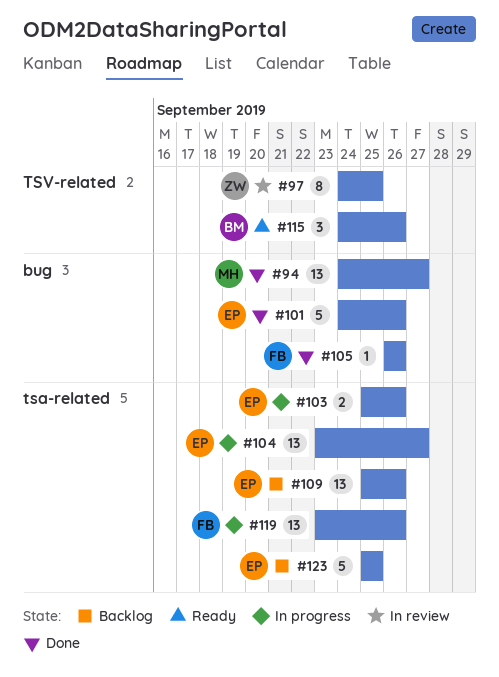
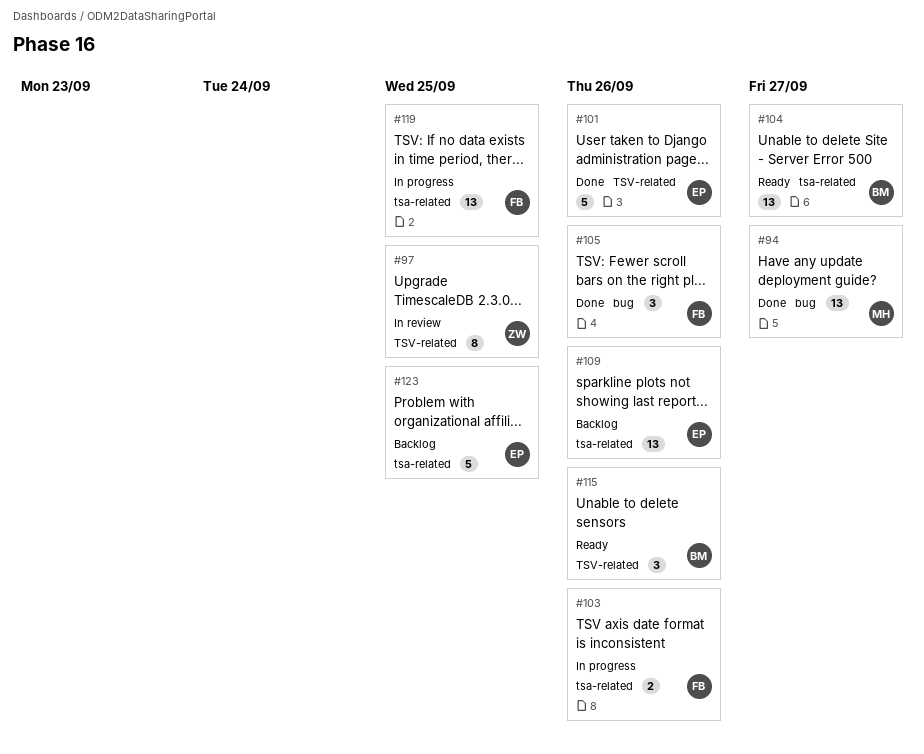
#101, label: bug -> TSV-related
#103, owner: EP -> FB
#104, status: In progress -> Ready
#104, owner: EP -> BM
#105, estimate: 1 -> 3
#119, due: Sep 26 -> Sep 25

